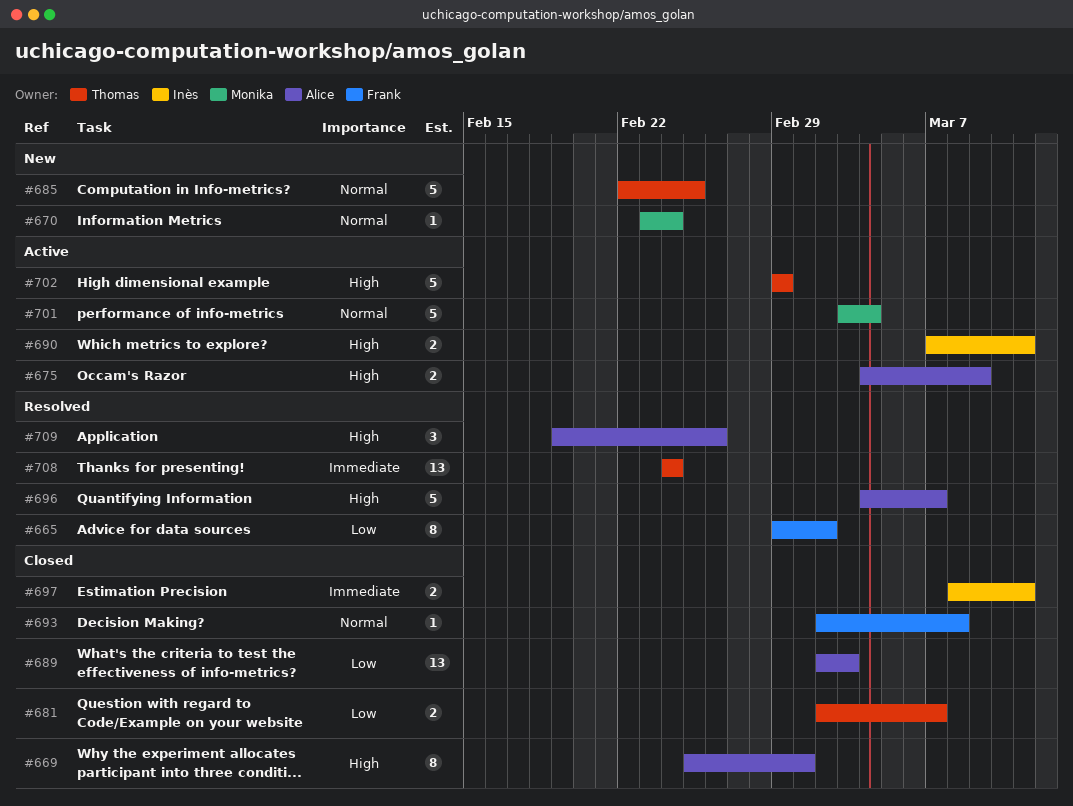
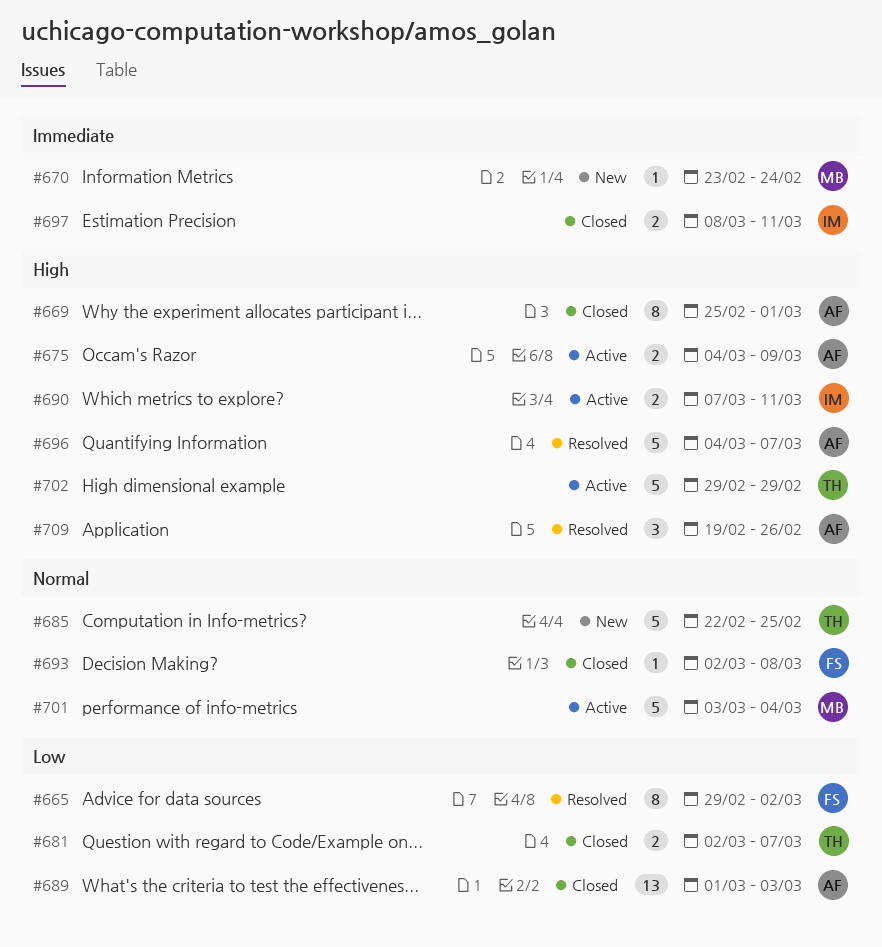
#670, priority: Normal -> Immediate
#689, start: Mar 2 -> Mar 1
#708: present -> none

